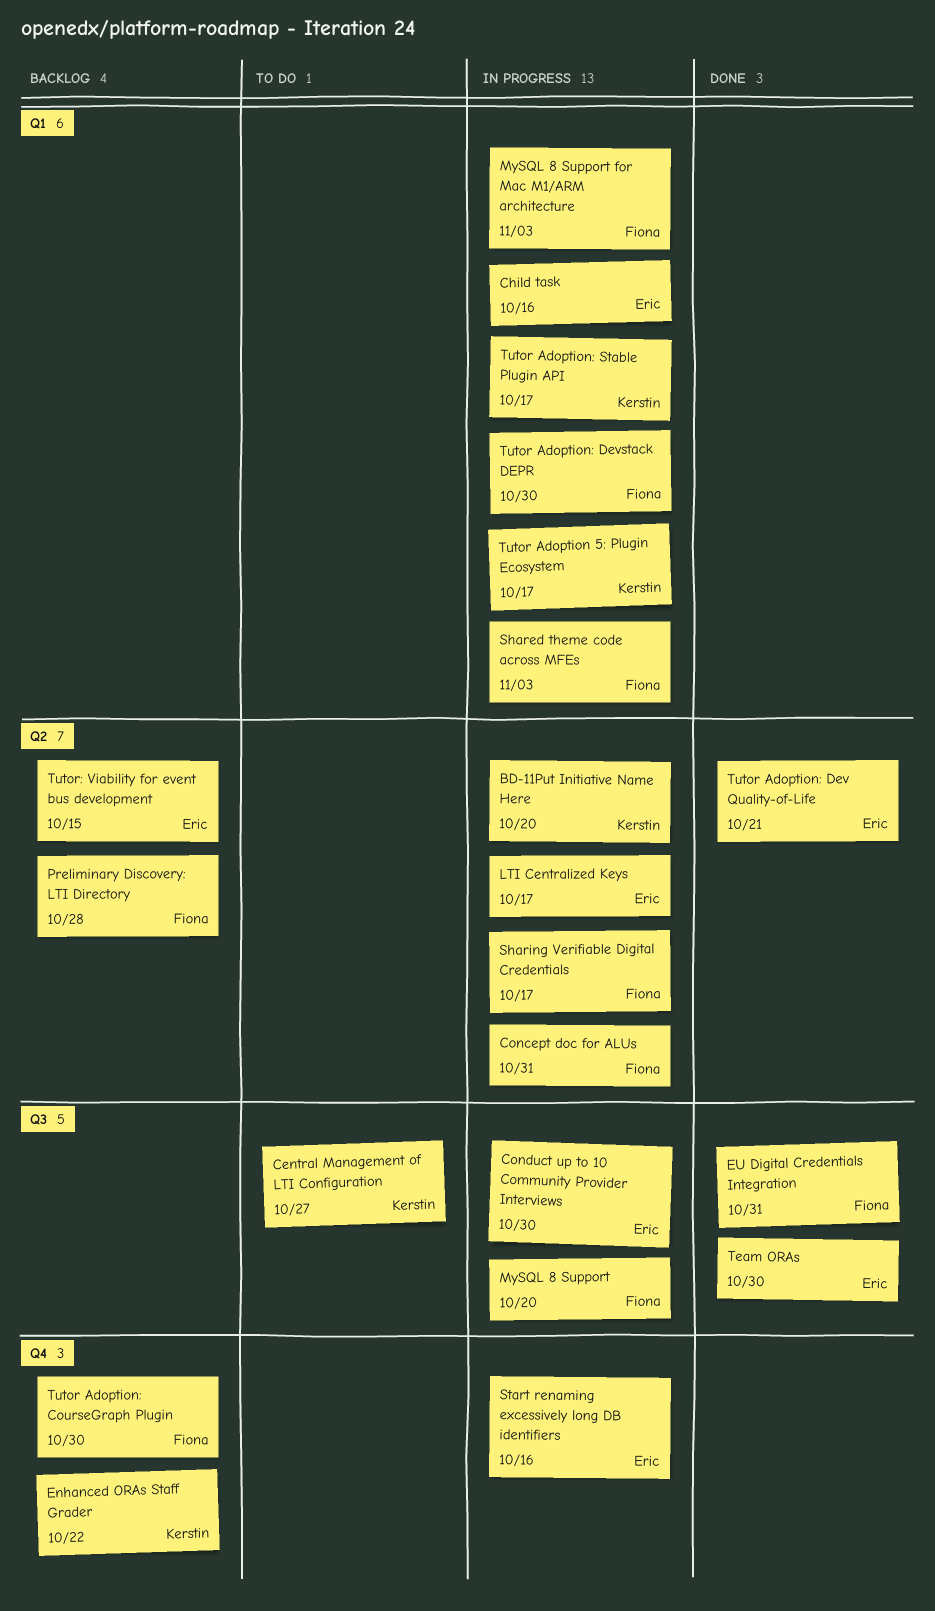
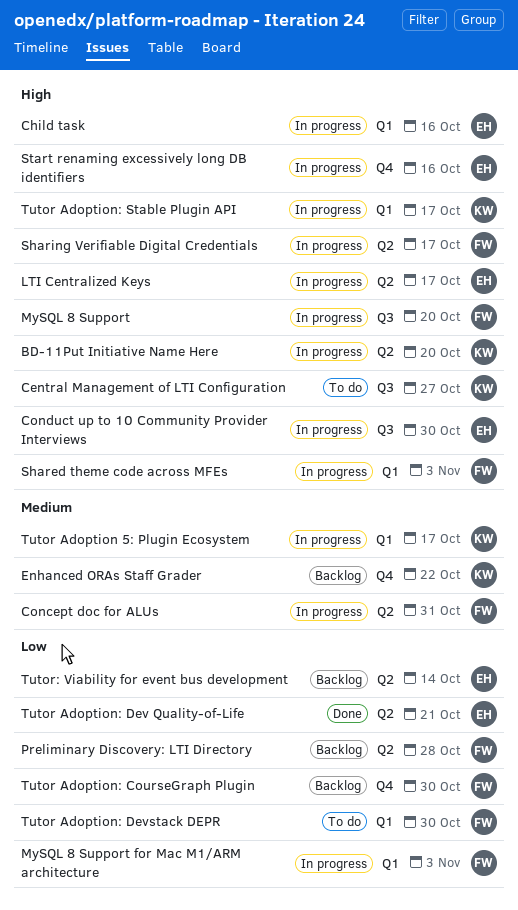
EU Digital Credentials Integration: present -> none
Team ORAs: present -> none
Tutor Adoption: Devstack DEPR, status: In progress -> To do
Tutor: Viability for event bus development, due: Oct 15 -> Oct 14

